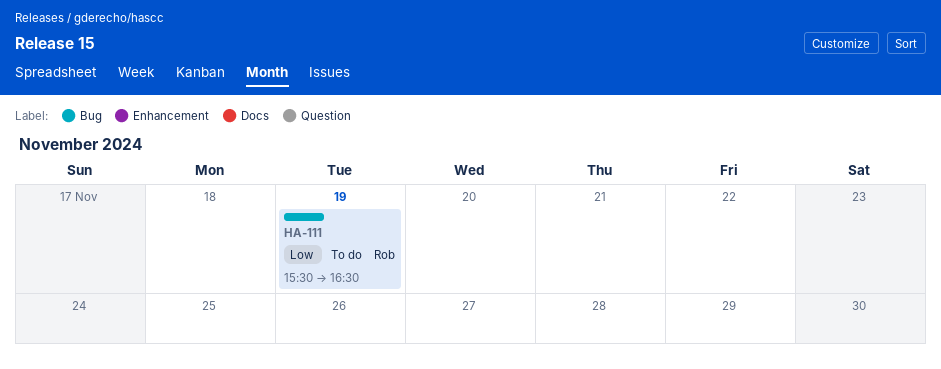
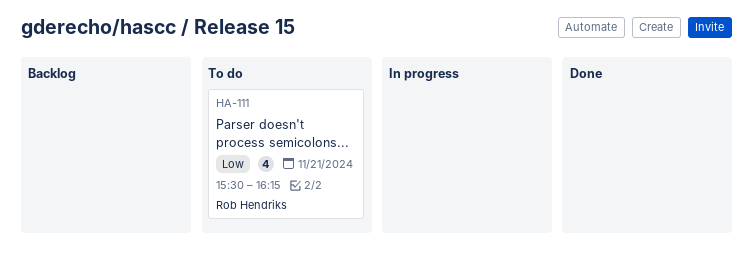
HA-111, day: Nov 19 -> Nov 21
HA-111, ends: 16:30 -> 16:15

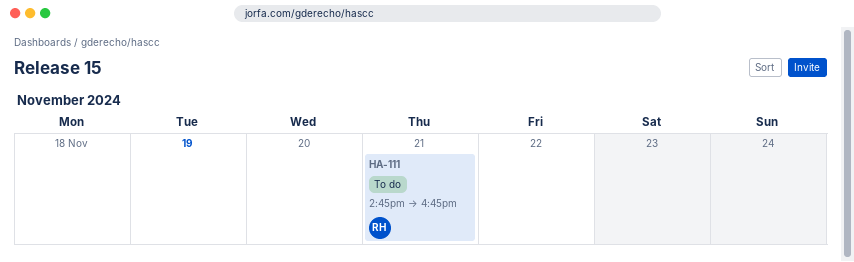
HA-111, begins: 15:30 -> 14:45
HA-111, ends: 16:15 -> 16:45

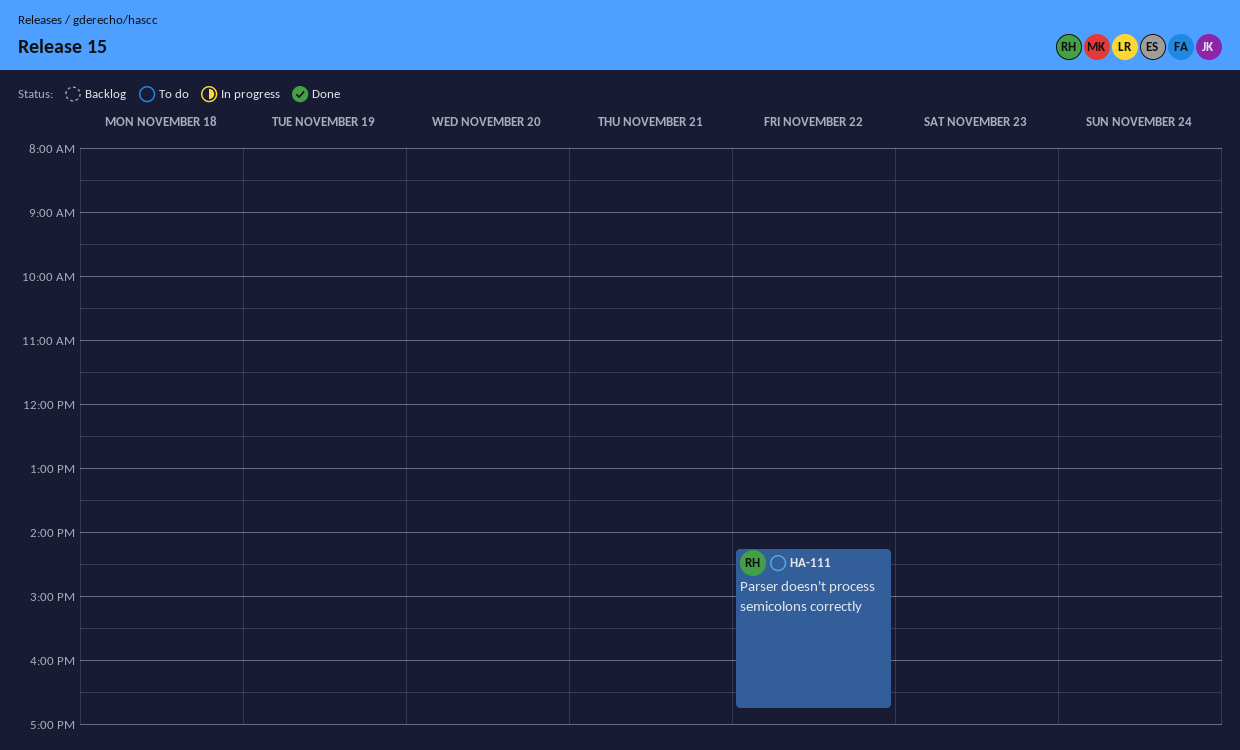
HA-111, day: Nov 21 -> Nov 22
HA-111, begins: 14:45 -> 14:15

